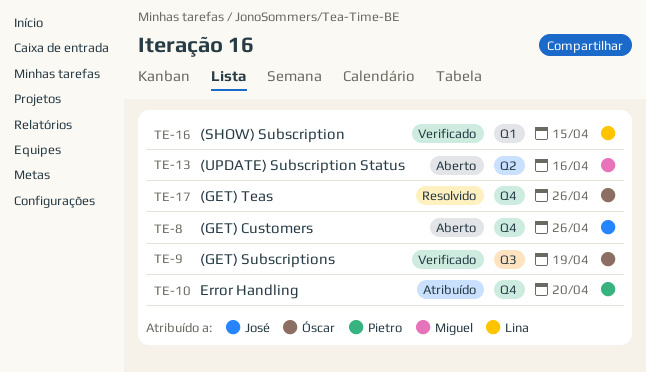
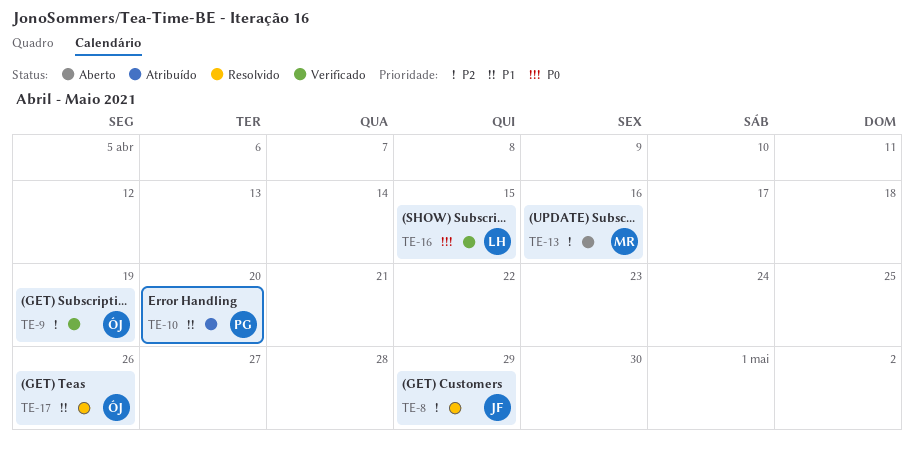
TE-8, status: Aberto -> Resolvido
TE-8, due: Apr 26 -> Apr 29

